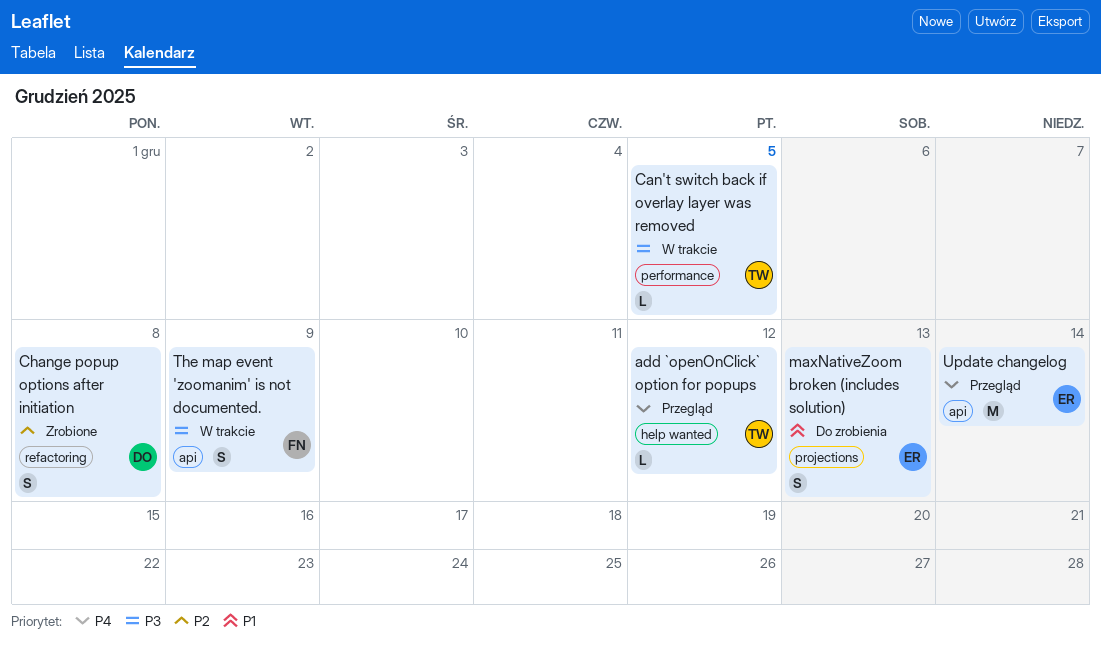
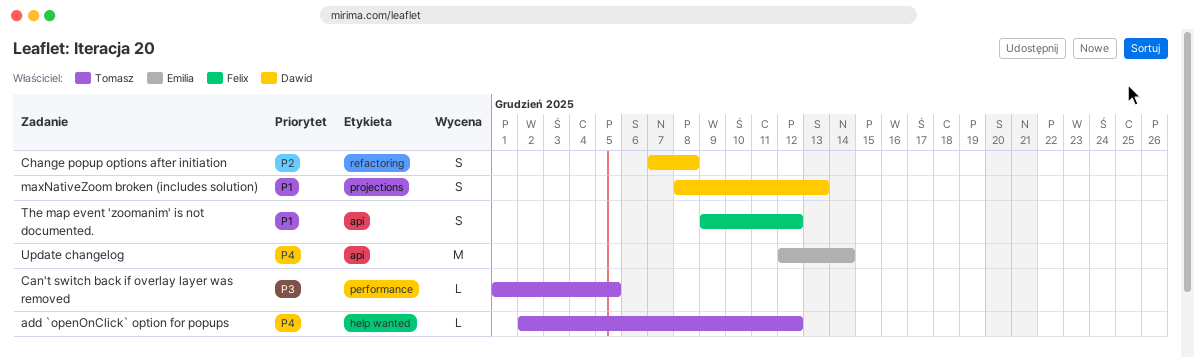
maxNativeZoom broken (includes solution), owner: Emilia -> Dawid
The map event 'zoomanim' is not documented., priority: P3 -> P1
The map event 'zoomanim' is not documented., due: Dec 9 -> Dec 12

